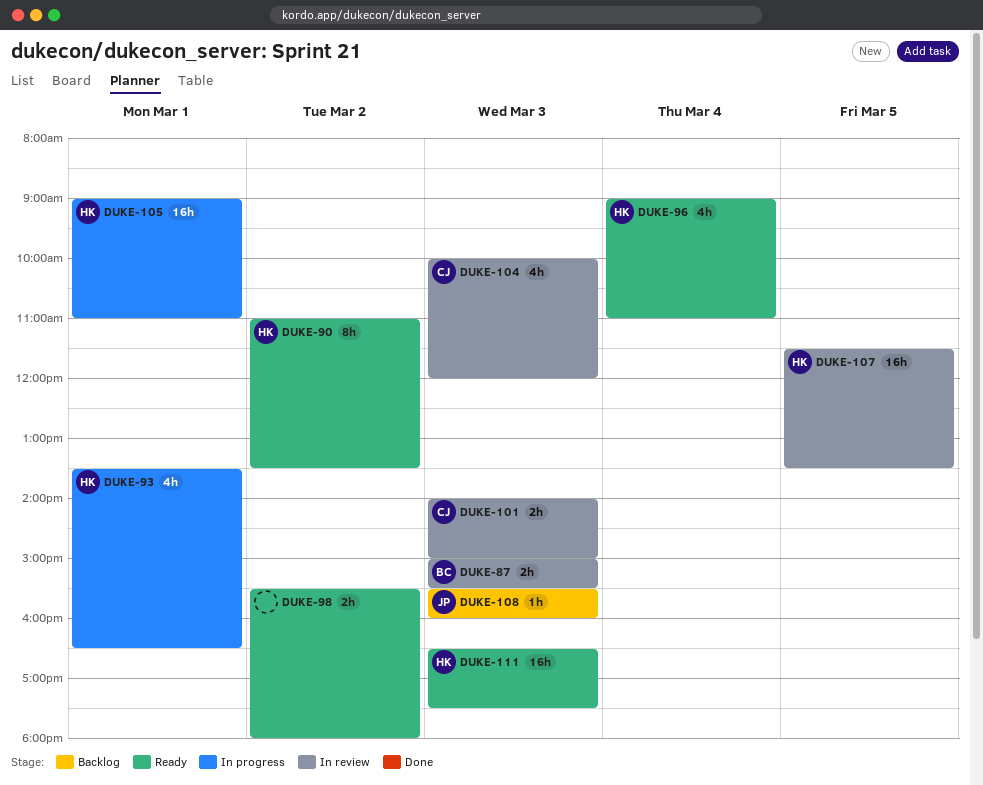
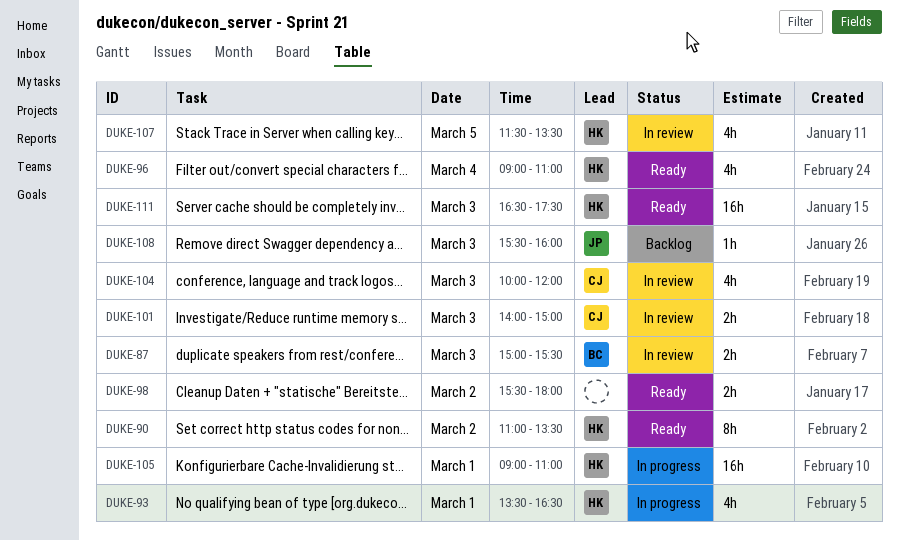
DUKE-107, estimate: 16h -> 4h

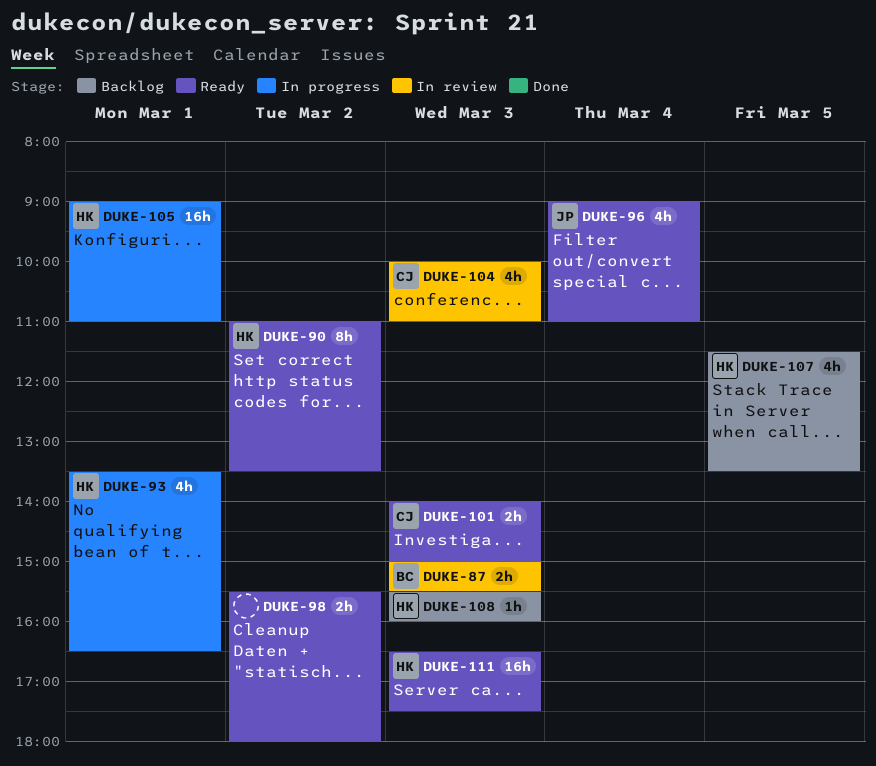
DUKE-96, owner: HK -> JP
DUKE-101, status: In review -> Ready
DUKE-104, ends: 12:00 -> 11:00
DUKE-107, status: In review -> Backlog
DUKE-108, owner: JP -> HK

